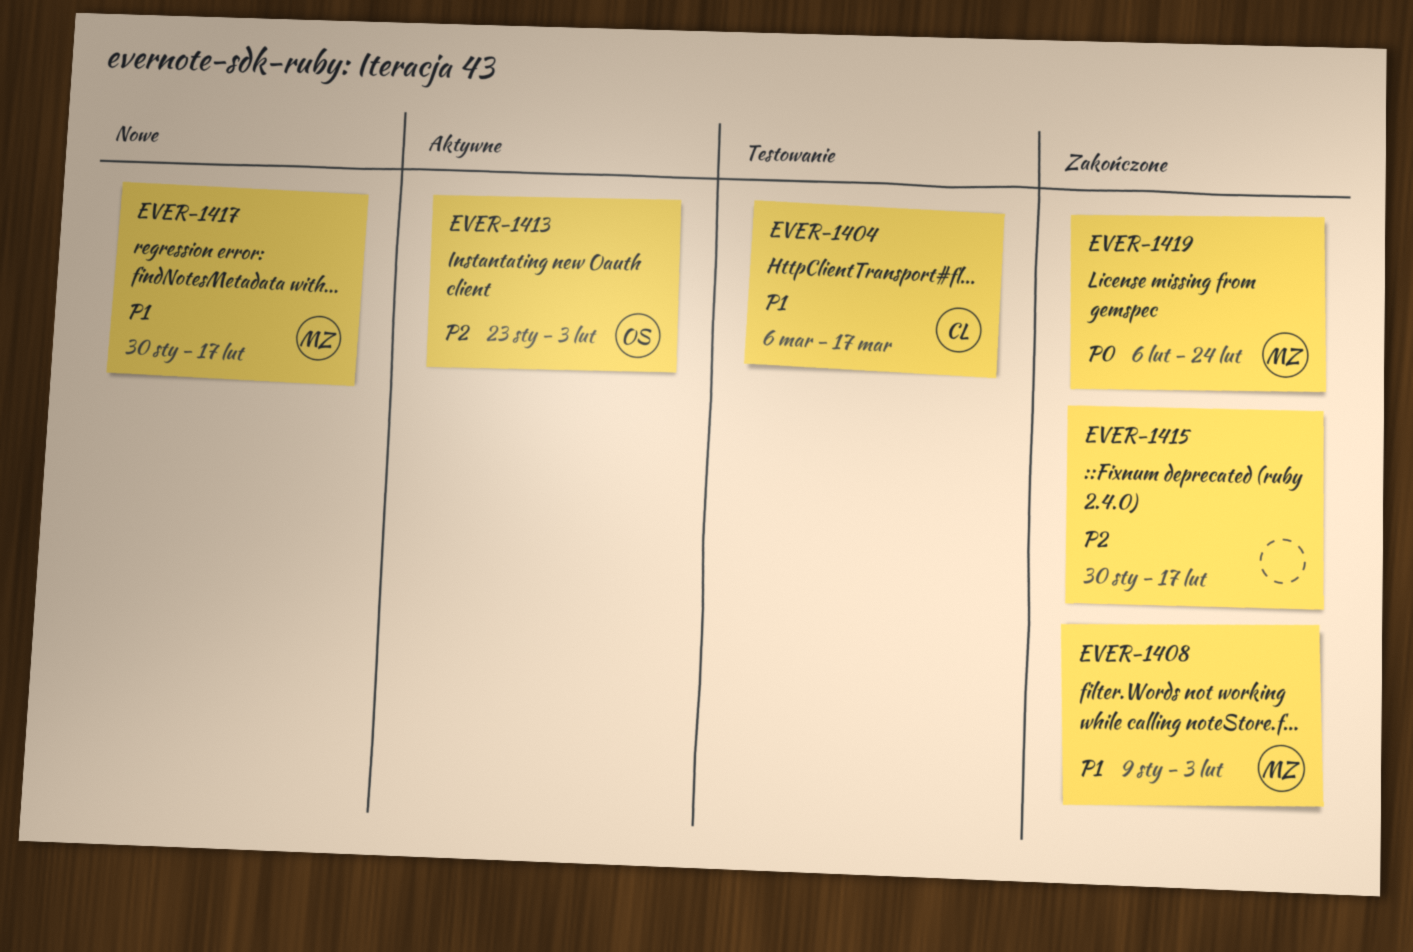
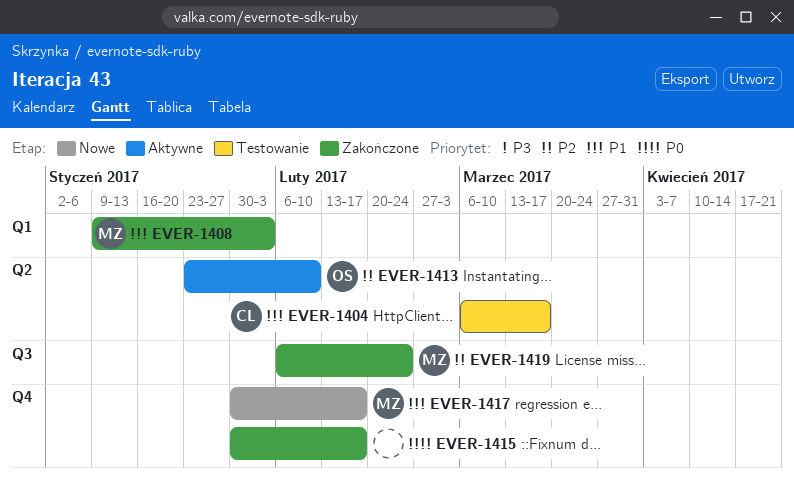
EVER-1413, due: Feb 3 -> Feb 10
EVER-1415, priority: P2 -> P0
EVER-1419, priority: P0 -> P2

